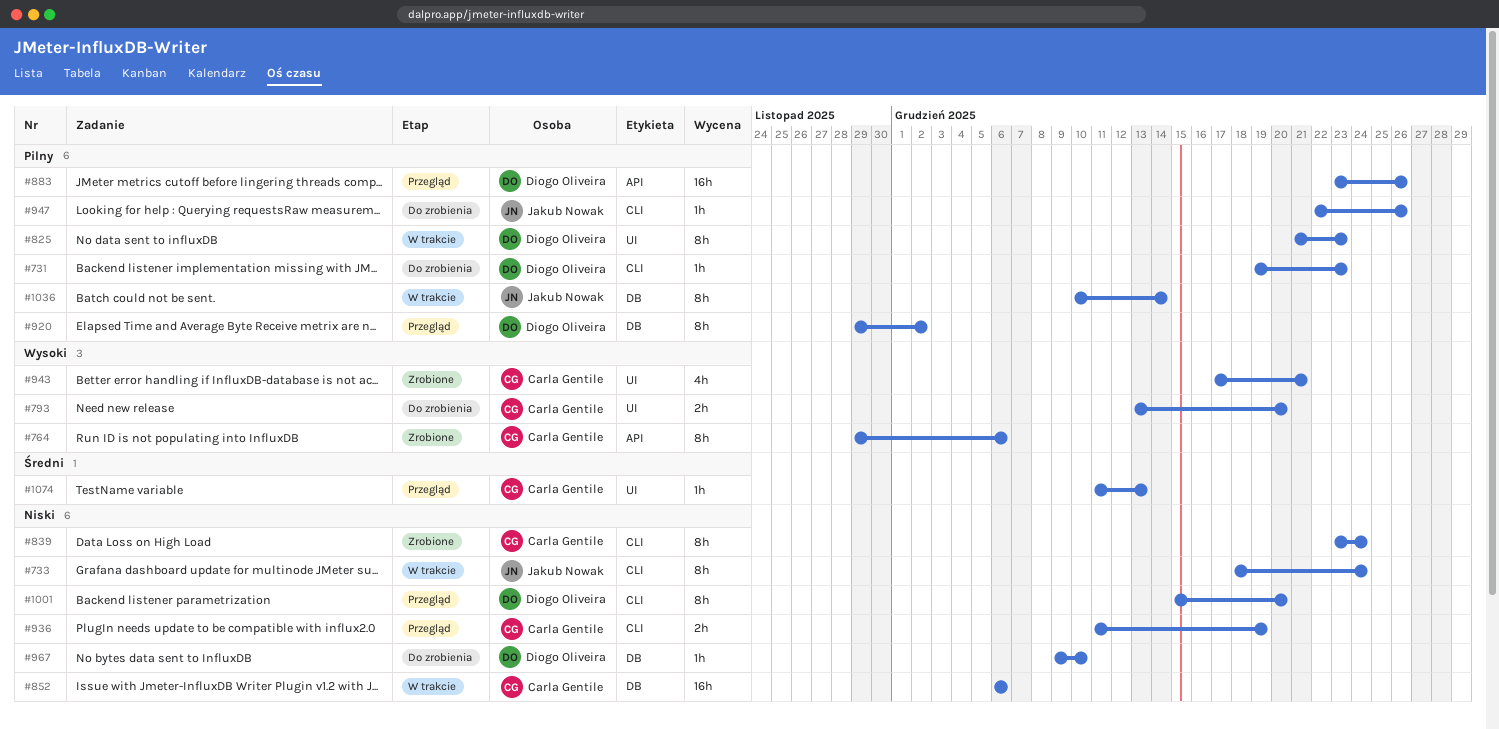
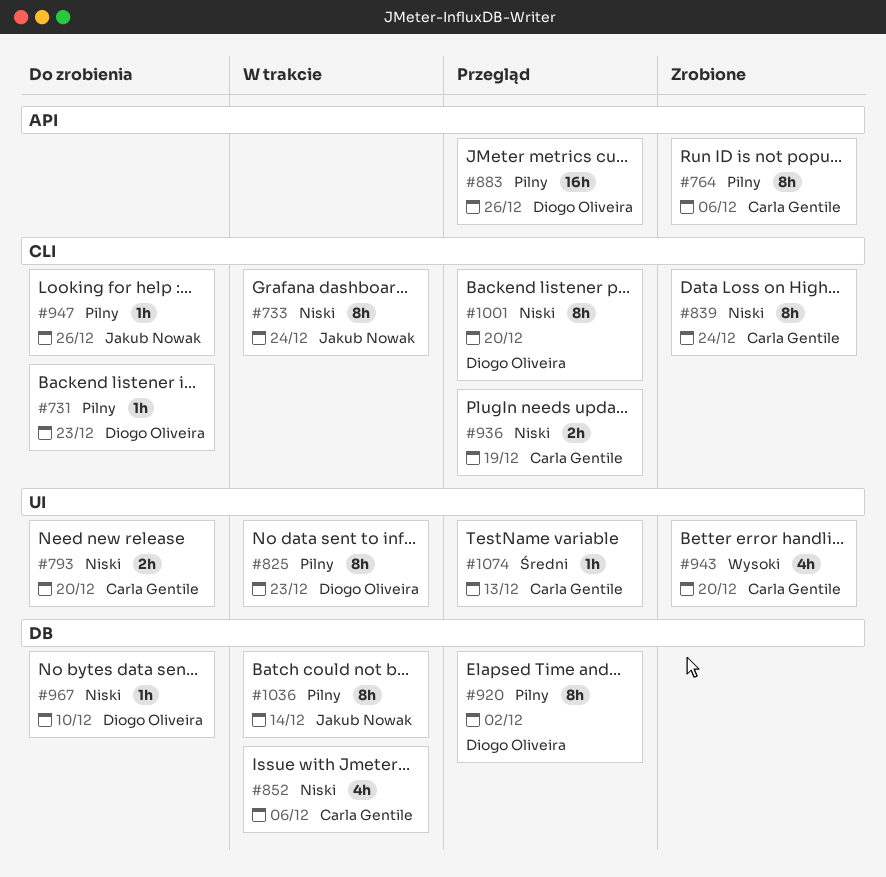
#764, priority: Wysoki -> Pilny
#793, priority: Wysoki -> Niski
#852, estimate: 16h -> 4h
#943, due: Dec 21 -> Dec 20

